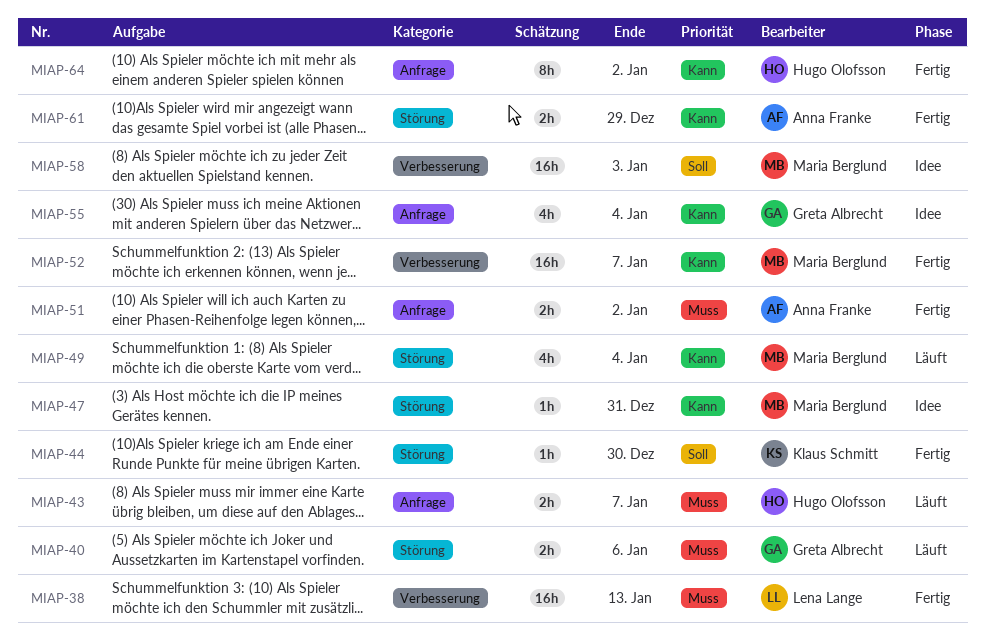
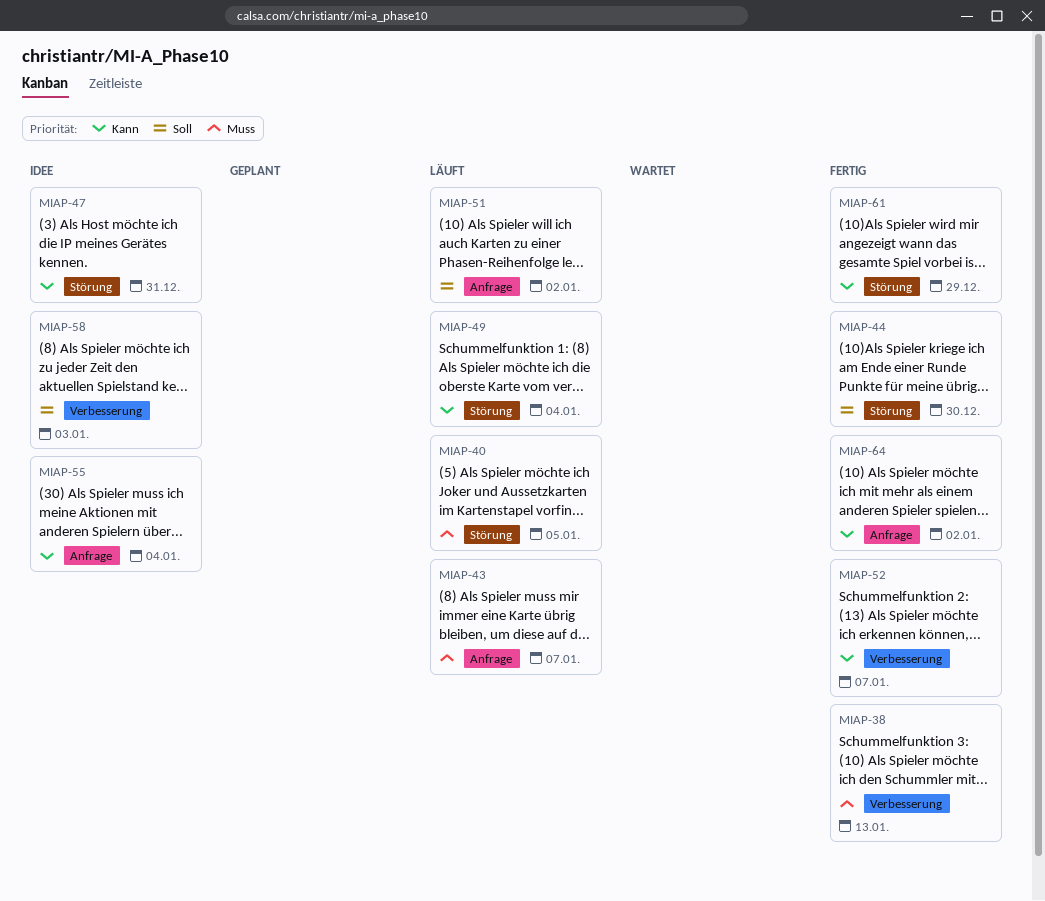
MIAP-40, due: Jan 6 -> Jan 5
MIAP-51, status: Fertig -> Läuft
MIAP-51, priority: Muss -> Soll

